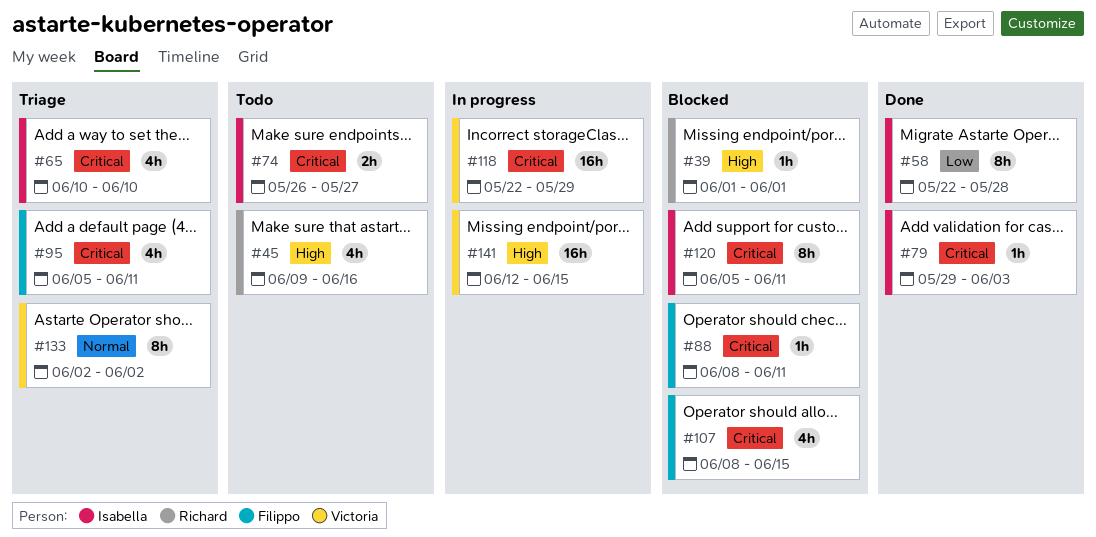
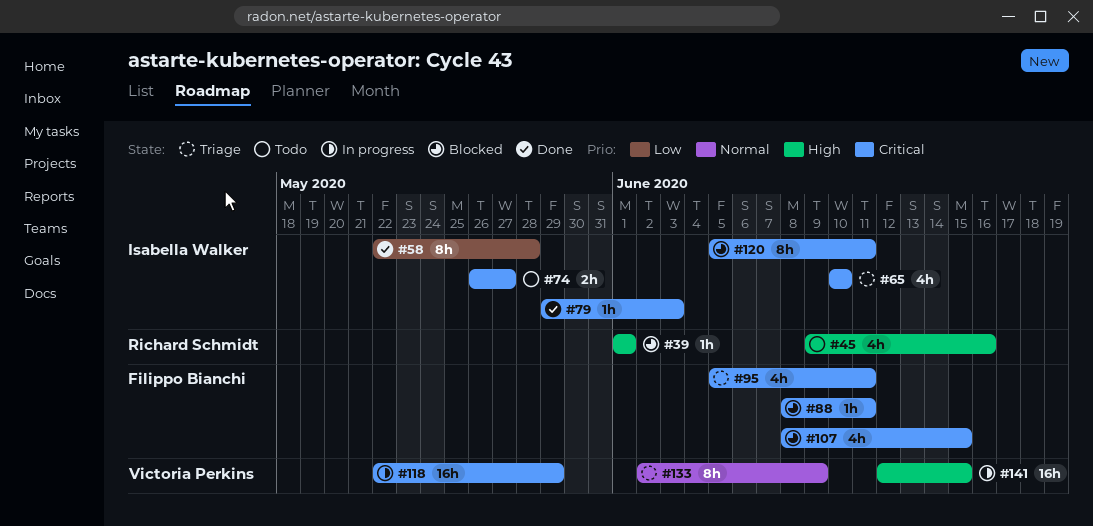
#133, due: Jun 2 -> Jun 9

